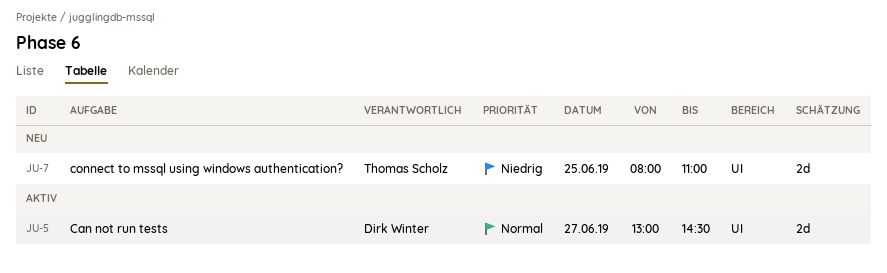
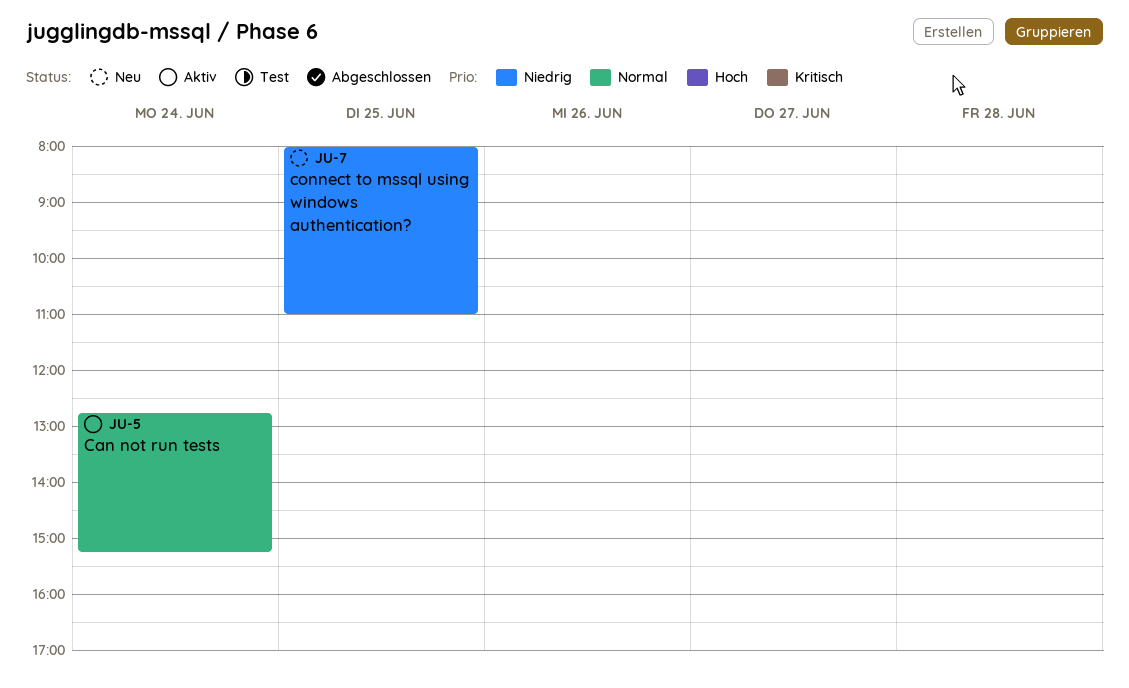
JU-5, day: Jun 27 -> Jun 24
JU-5, begins: 13:00 -> 12:45
JU-5, ends: 14:30 -> 15:15

